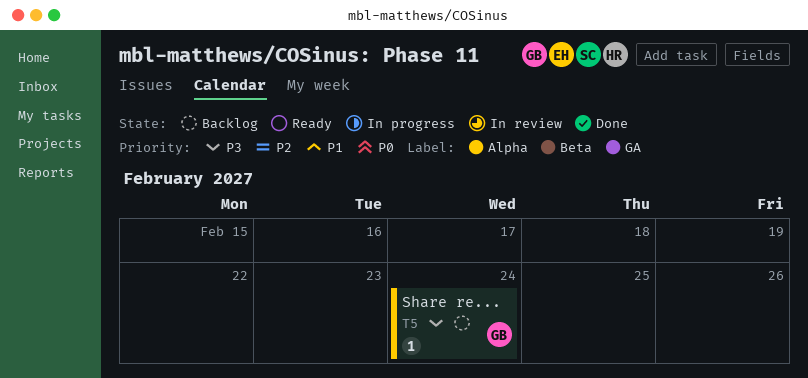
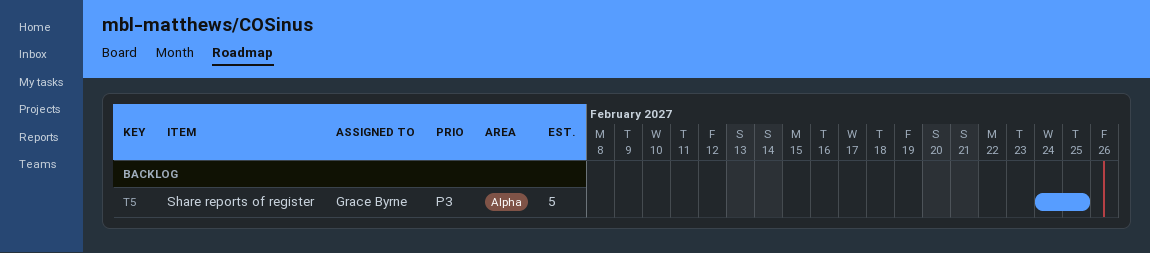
T5, estimate: 1 -> 5
T5, due: Feb 24 -> Feb 25

